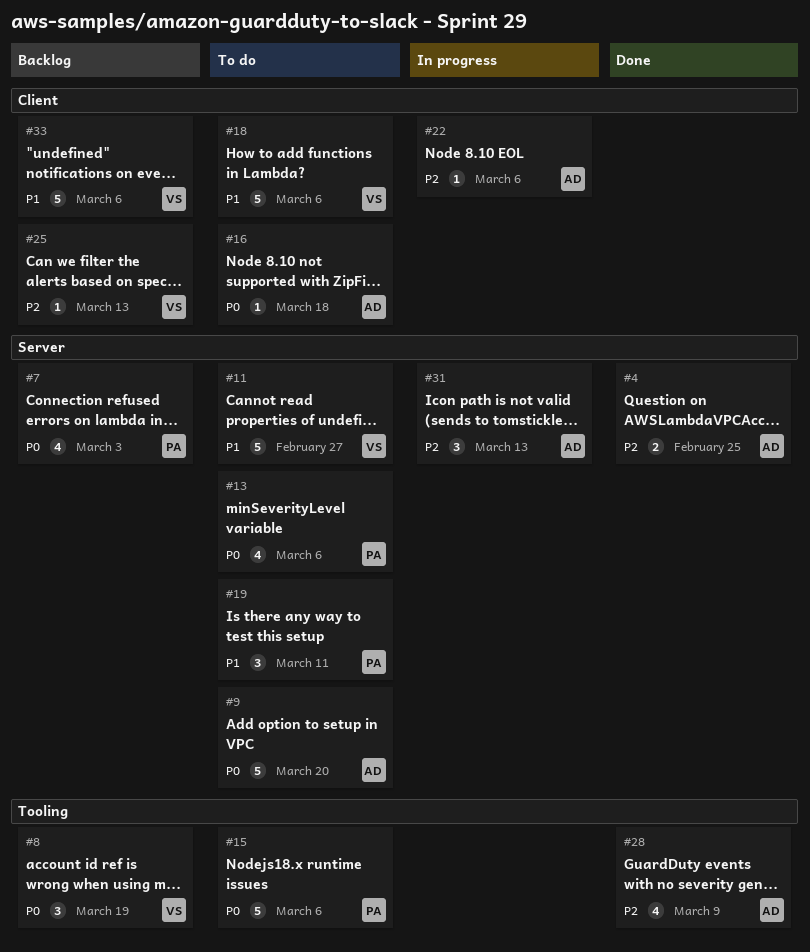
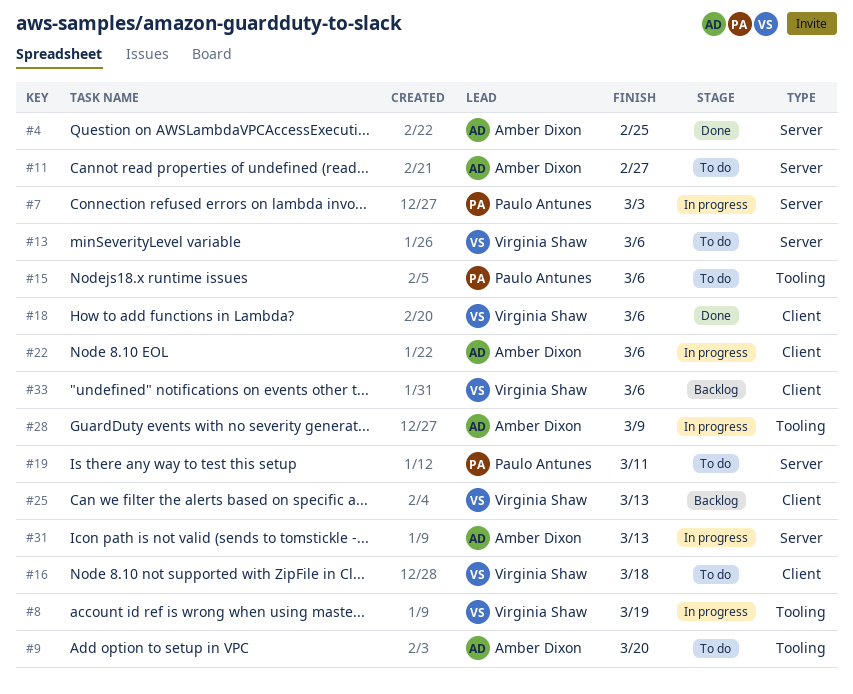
#7, status: Backlog -> In progress
#8, status: Backlog -> In progress
#9, label: Server -> Tooling
#11, owner: Virginia Shaw -> Amber Dixon
#13, owner: Paulo Antunes -> Virginia Shaw
#16, owner: Amber Dixon -> Virginia Shaw
#18, status: To do -> Done
#28, status: Done -> In progress

